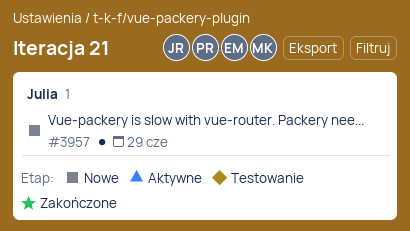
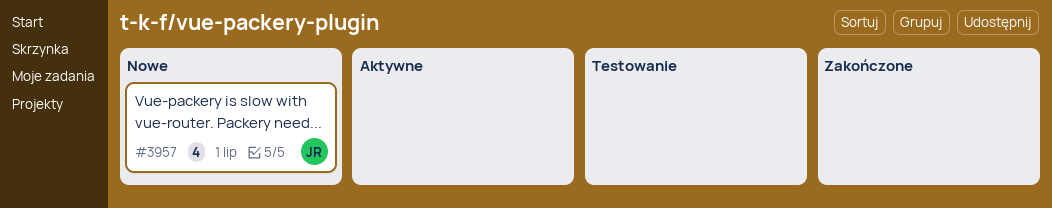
#3957, estimate: 1 -> 4
#3957, due: Jun 29 -> Jul 1

